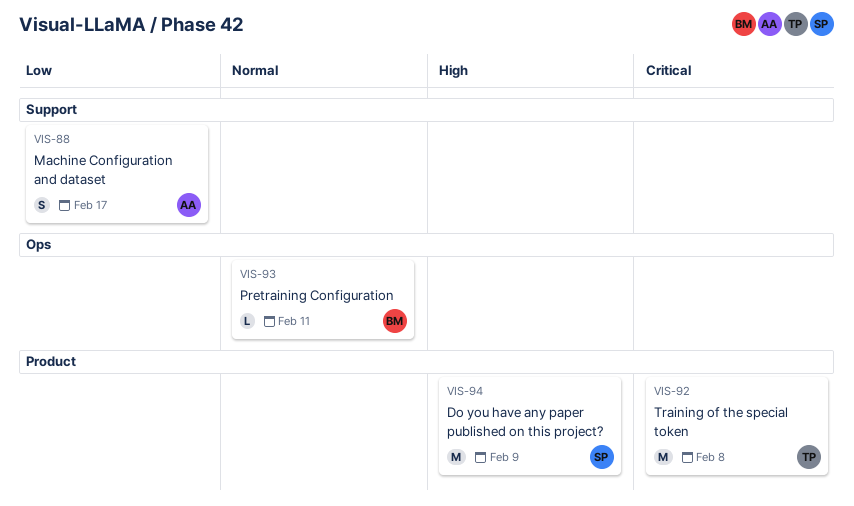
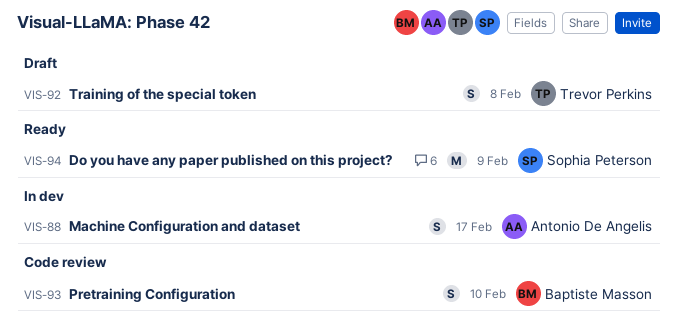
VIS-92, estimate: M -> S
VIS-93, estimate: L -> S
VIS-93, due: Feb 11 -> Feb 10

